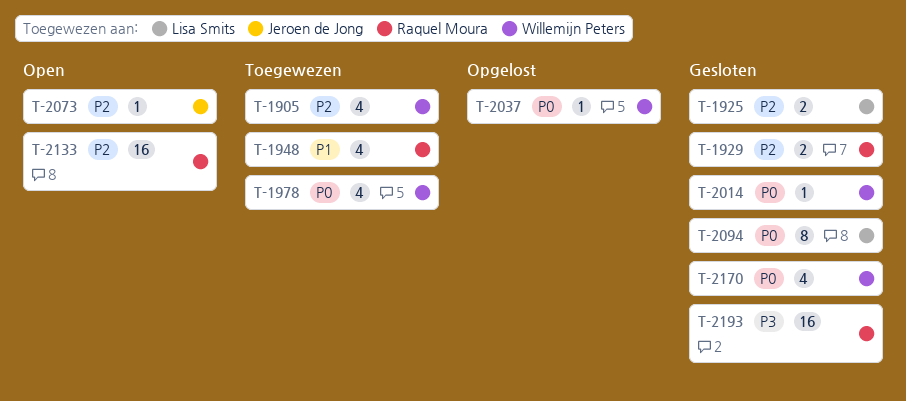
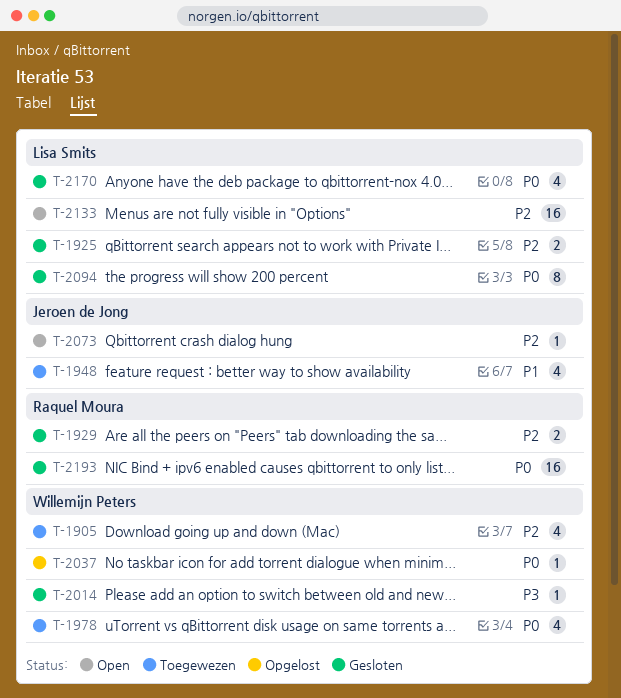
T-1948, owner: Raquel Moura -> Jeroen de Jong
T-2014, priority: P0 -> P3
T-2133, owner: Raquel Moura -> Lisa Smits
T-2170, owner: Willemijn Peters -> Lisa Smits
T-2193, priority: P3 -> P0

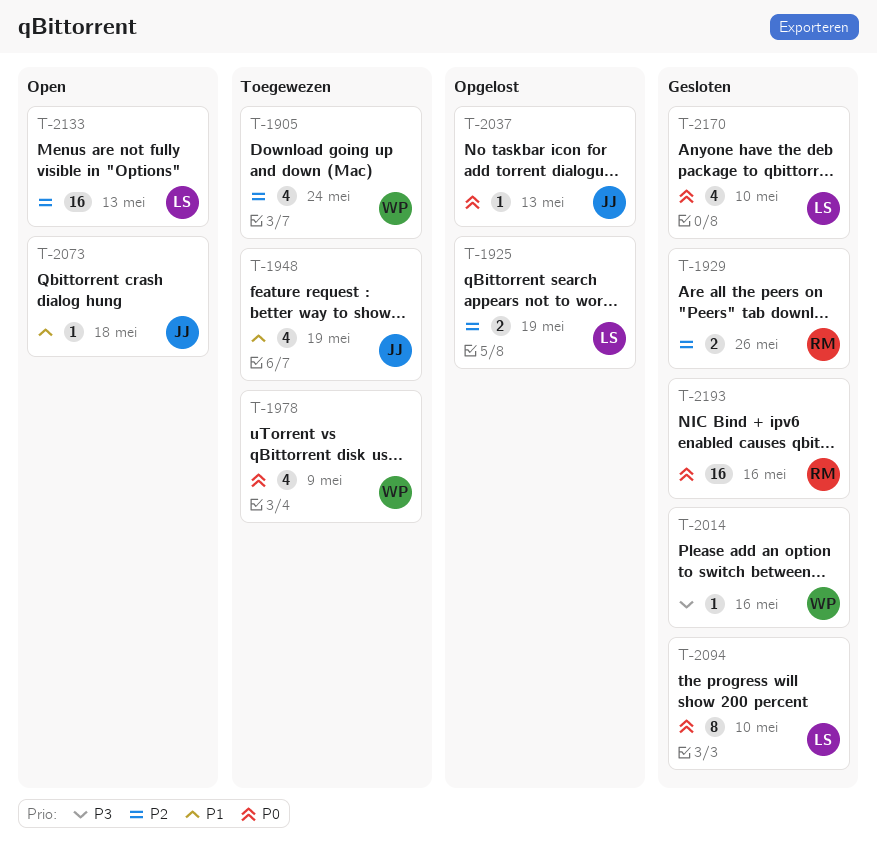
T-1925, status: Gesloten -> Opgelost
T-2037, owner: Willemijn Peters -> Jeroen de Jong
T-2073, priority: P2 -> P1

